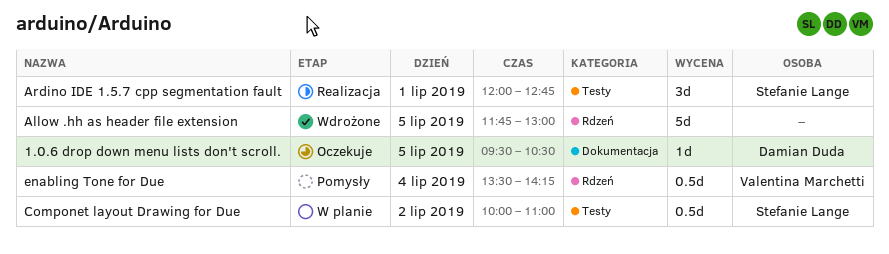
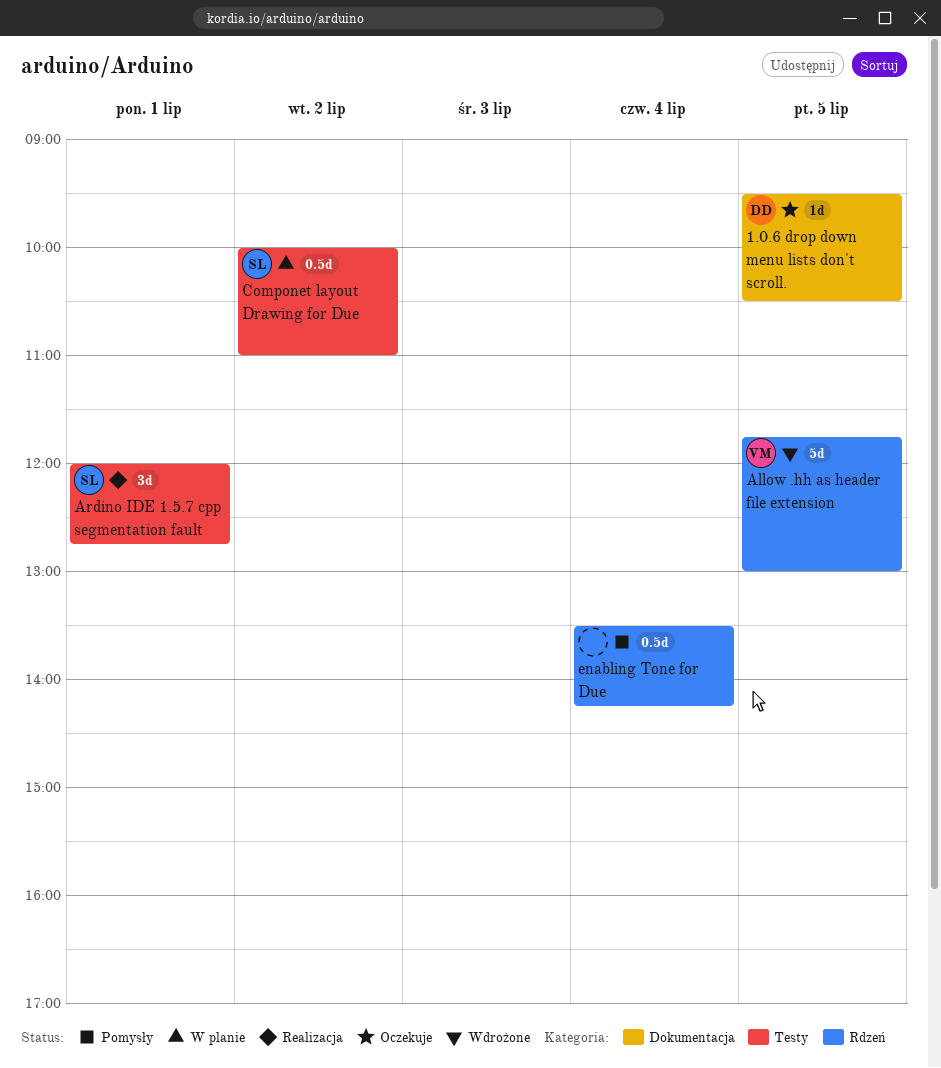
Allow .hh as header file extension, owner: none -> Valentina Marchetti
enabling Tone for Due, owner: Valentina Marchetti -> none

